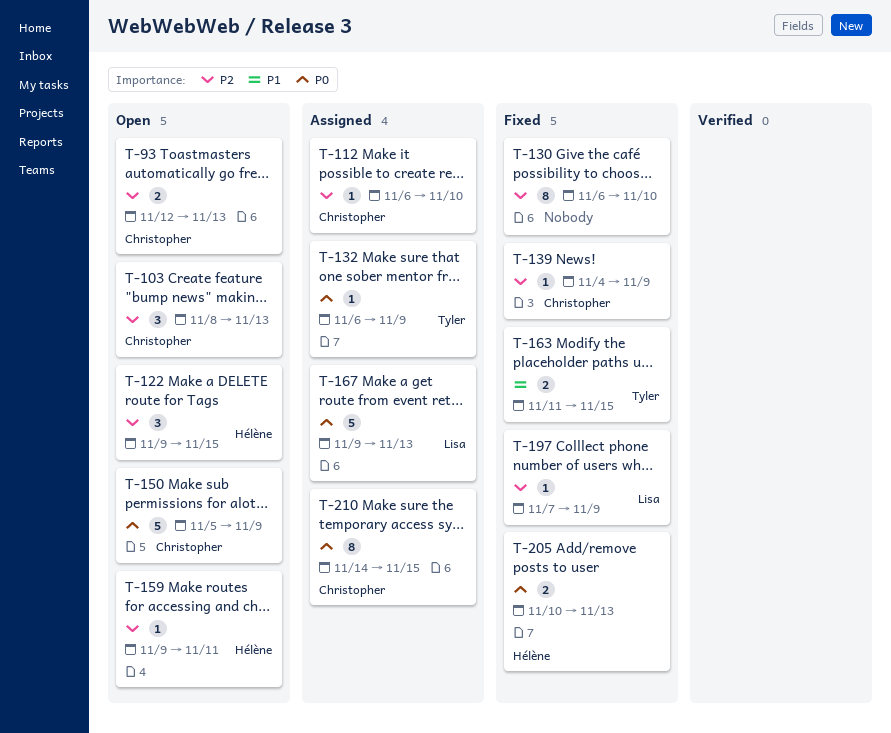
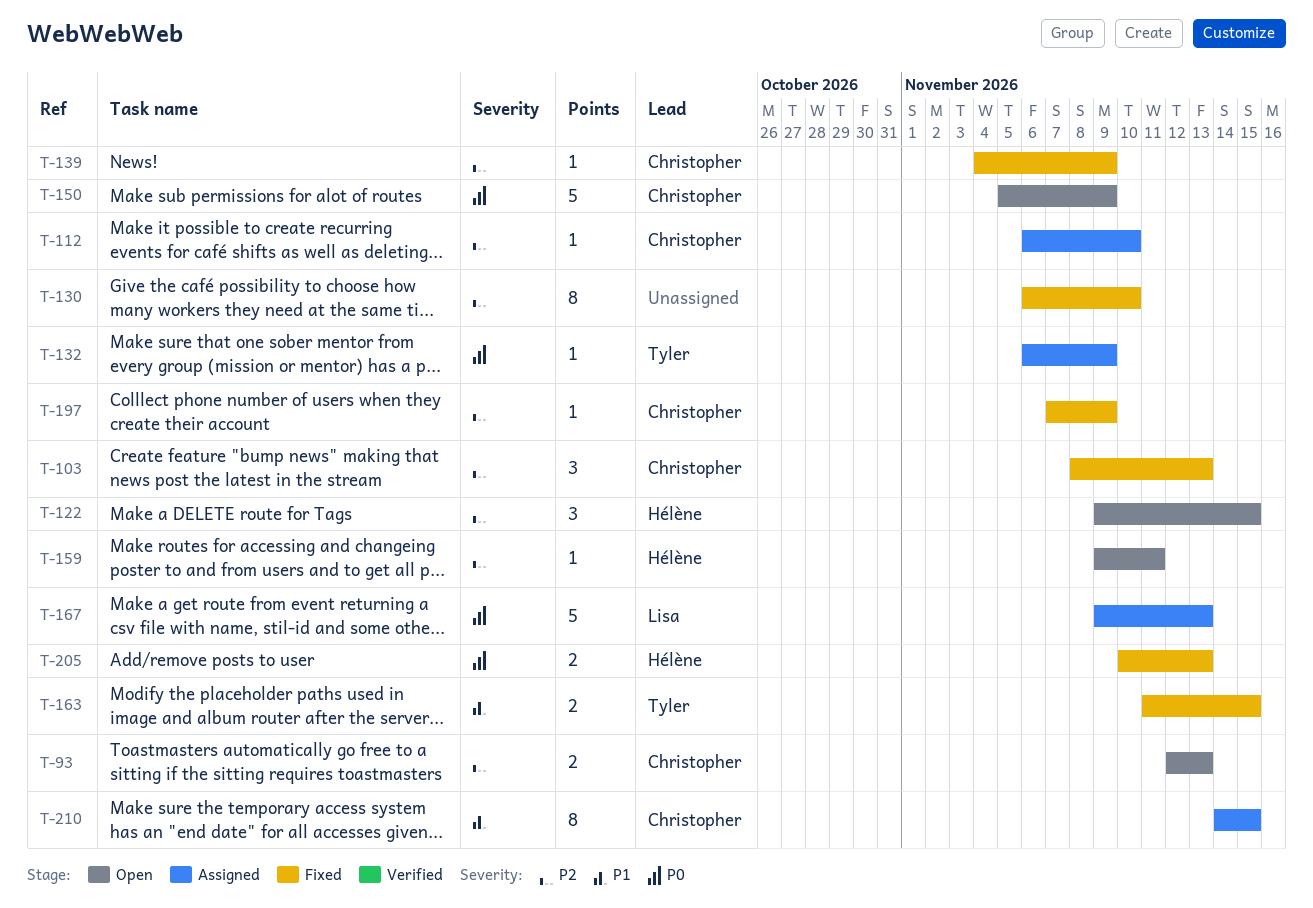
T-103, status: Open -> Fixed
T-197, owner: Lisa -> Christopher
T-210, priority: P0 -> P1

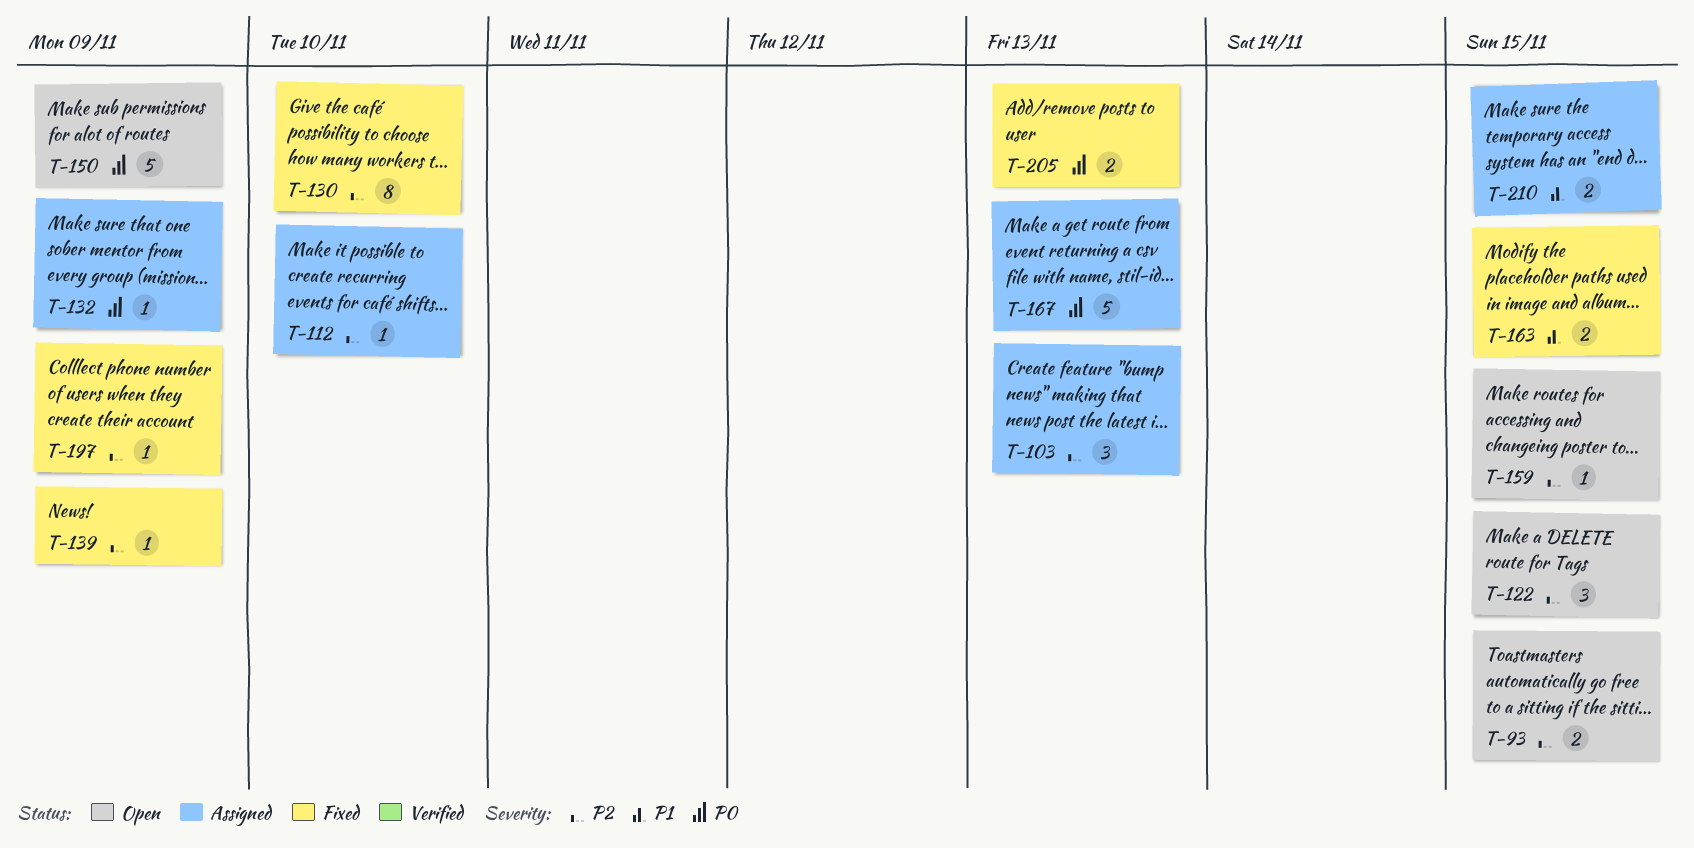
T-93, due: Nov 13 -> Nov 15
T-103, status: Fixed -> Assigned
T-159, due: Nov 11 -> Nov 15
T-210, estimate: 8 -> 2

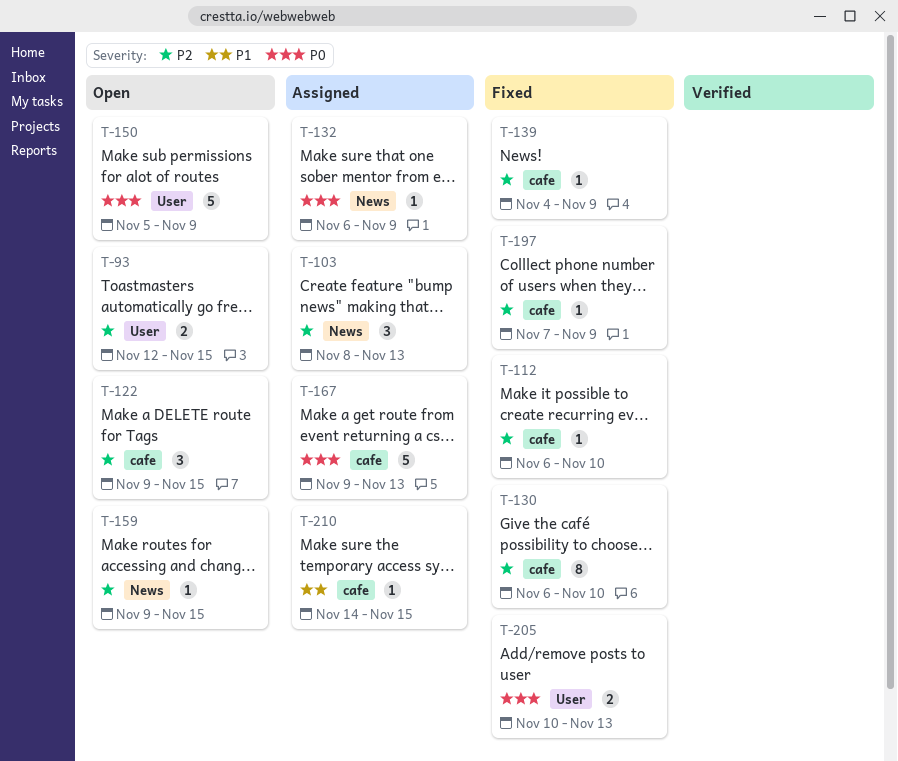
T-112, status: Assigned -> Fixed
T-163: present -> none
T-210, estimate: 2 -> 1

